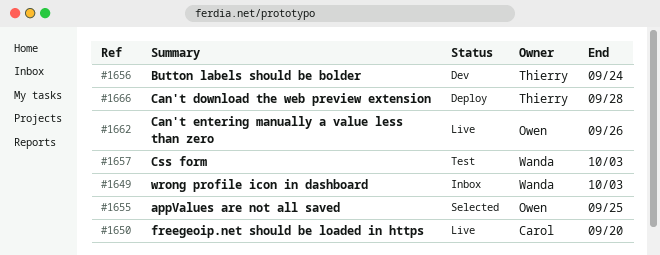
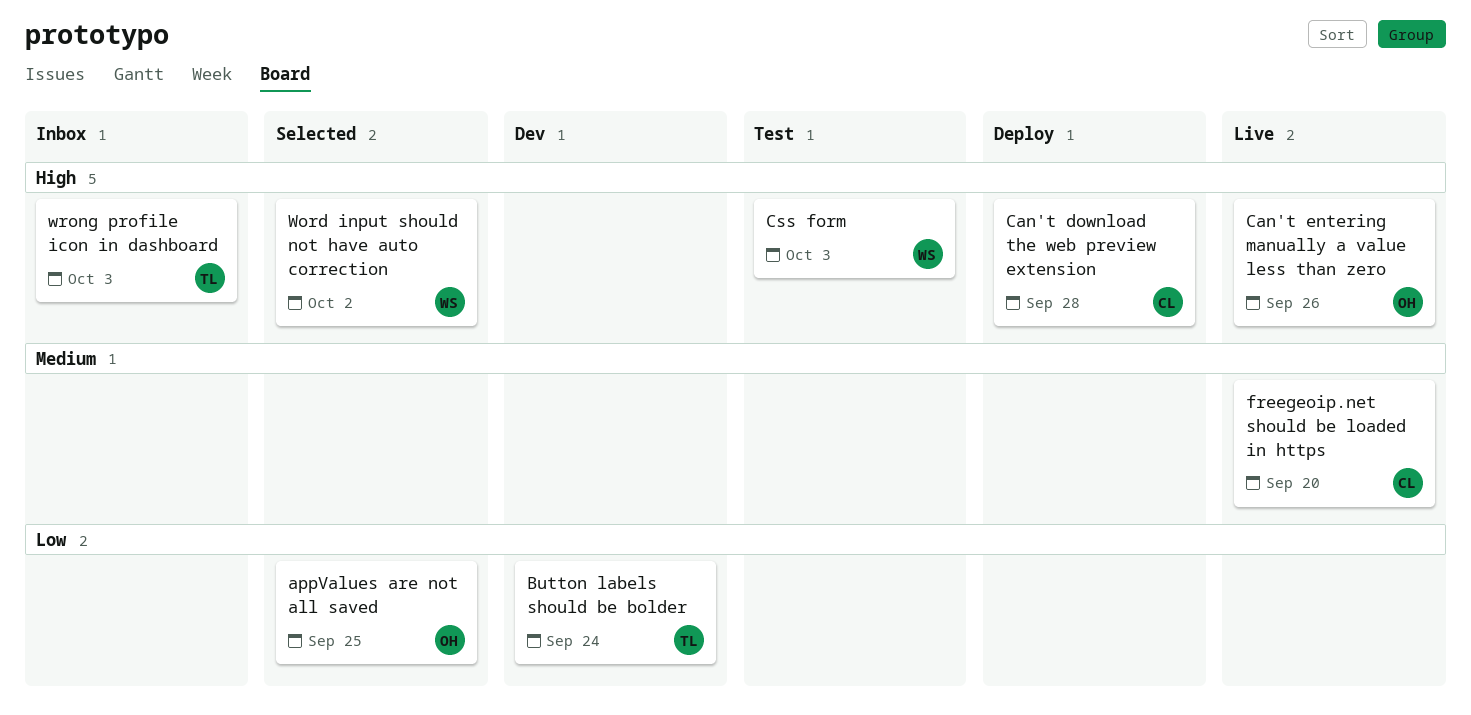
Can't download the web preview extension, owner: Thierry -> Carol
Word input should not have auto correction: none -> present
wrong profile icon in dashboard, owner: Wanda -> Thierry

